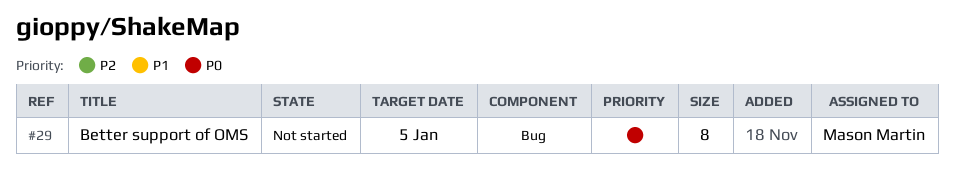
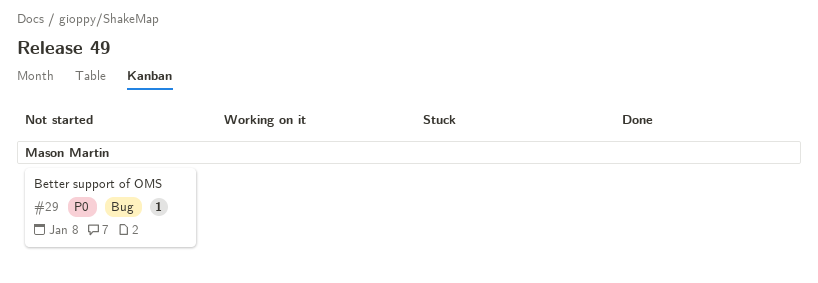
#29, estimate: 8 -> 1
#29, due: Jan 5 -> Jan 8

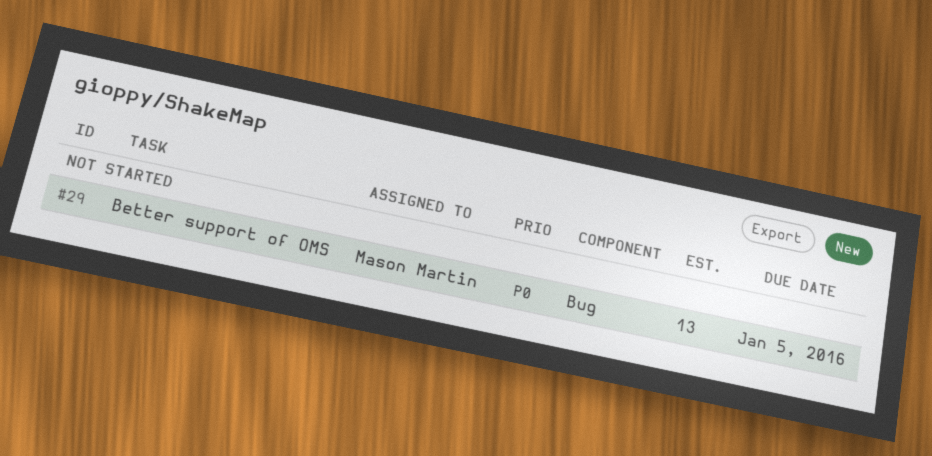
#29, estimate: 1 -> 13
#29, due: Jan 8 -> Jan 5

